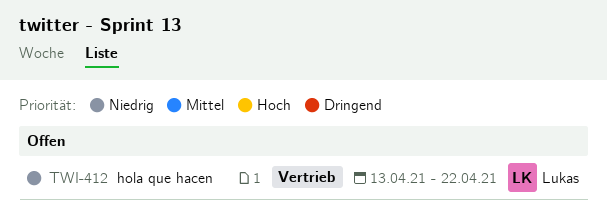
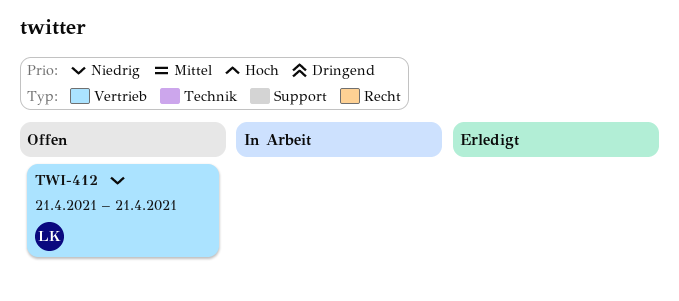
TWI-412, start: Apr 13 -> Apr 21
TWI-412, due: Apr 22 -> Apr 21

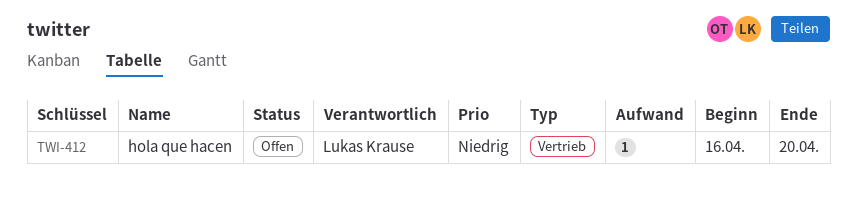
TWI-412, start: Apr 21 -> Apr 16
TWI-412, due: Apr 21 -> Apr 20

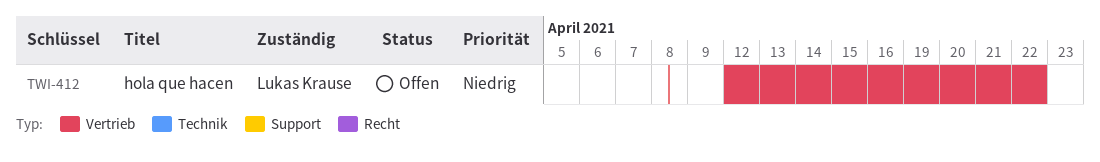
TWI-412, start: Apr 16 -> Apr 12
TWI-412, due: Apr 20 -> Apr 22

